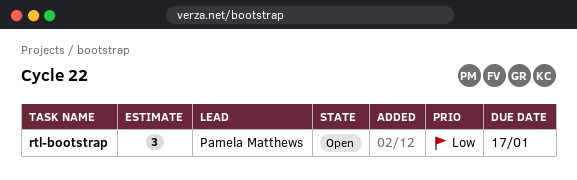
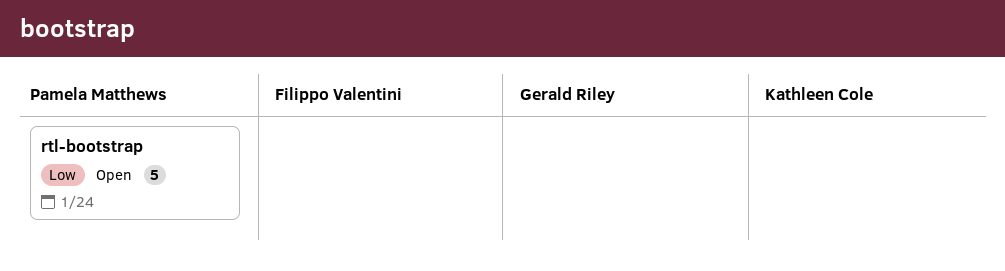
rtl-bootstrap, estimate: 3 -> 5
rtl-bootstrap, due: Jan 17 -> Jan 24

